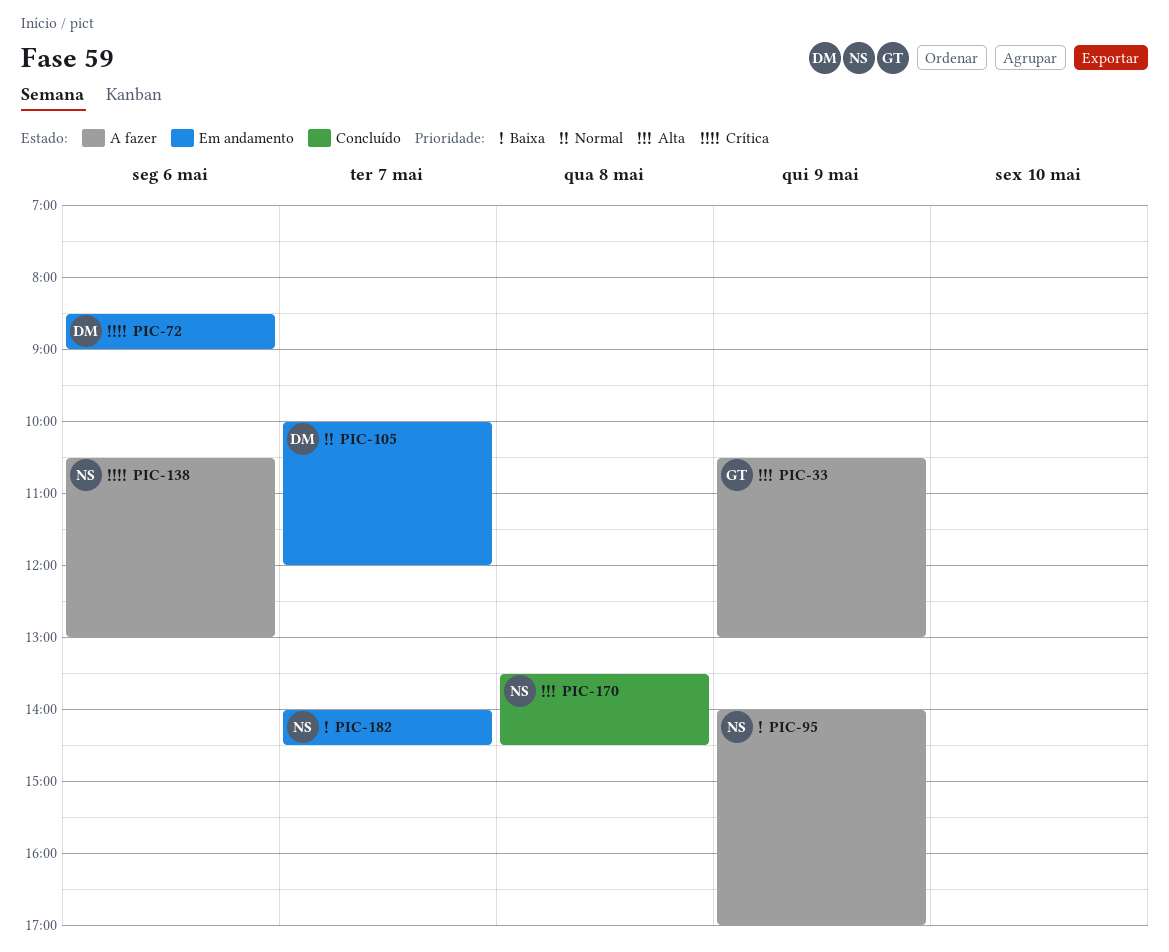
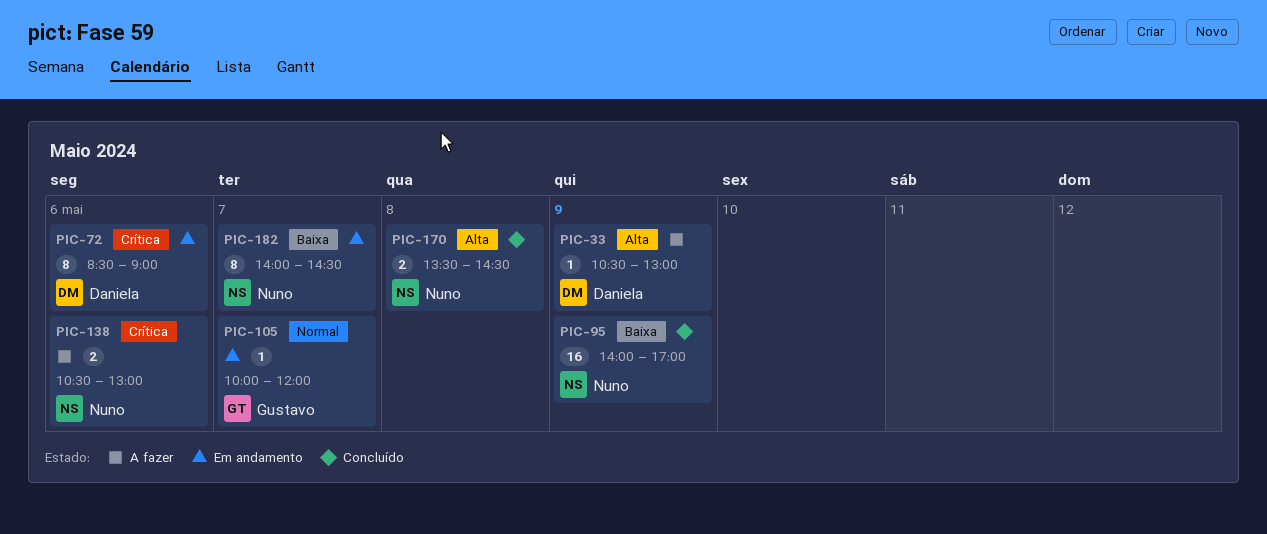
PIC-33, owner: Gustavo -> Daniela
PIC-95, status: A fazer -> Concluído
PIC-105, owner: Daniela -> Gustavo

